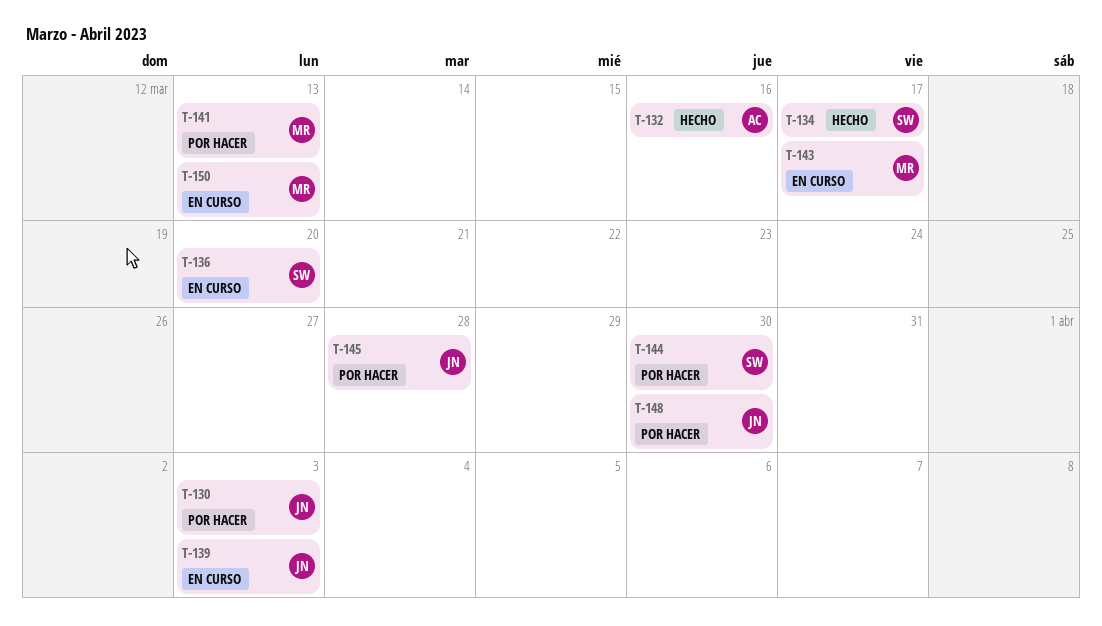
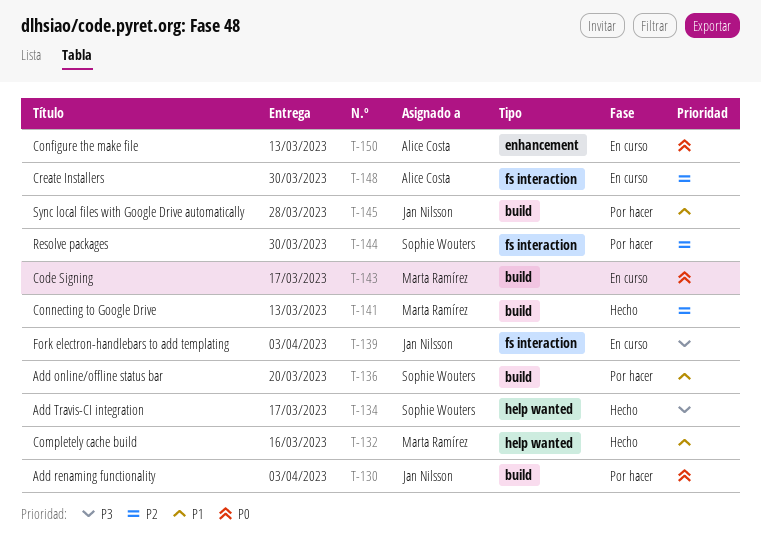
T-132, owner: Alice Costa -> Marta Ramírez
T-136, status: En curso -> Por hacer
T-141, status: Por hacer -> Hecho
T-148, status: Por hacer -> En curso
T-148, owner: Jan Nilsson -> Alice Costa
T-150, owner: Marta Ramírez -> Alice Costa

